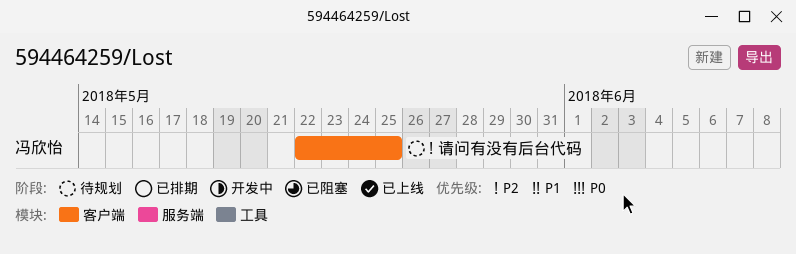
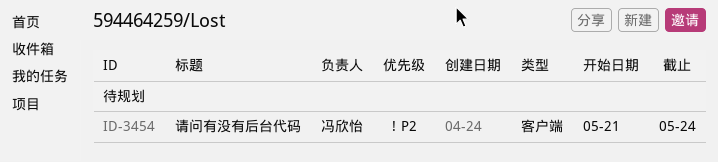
请问有没有后台代码, start: May 22 -> May 21
请问有没有后台代码, due: May 25 -> May 24

